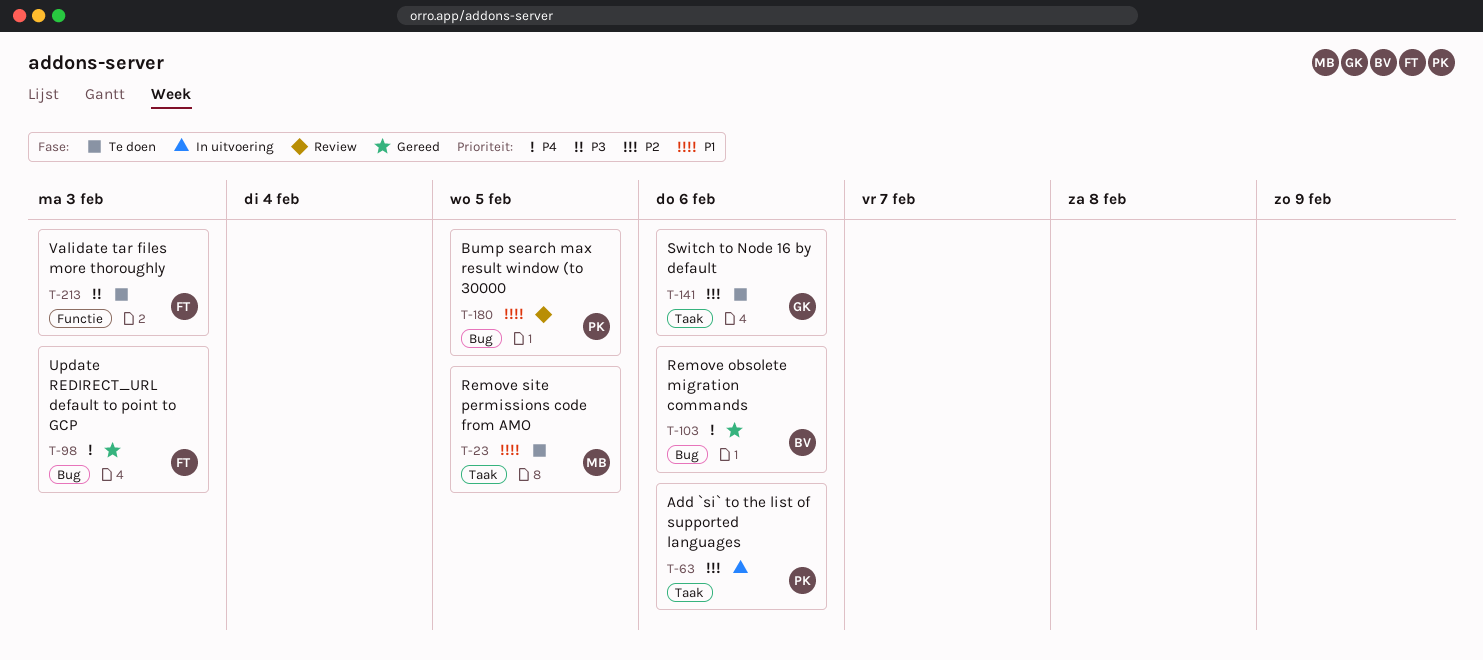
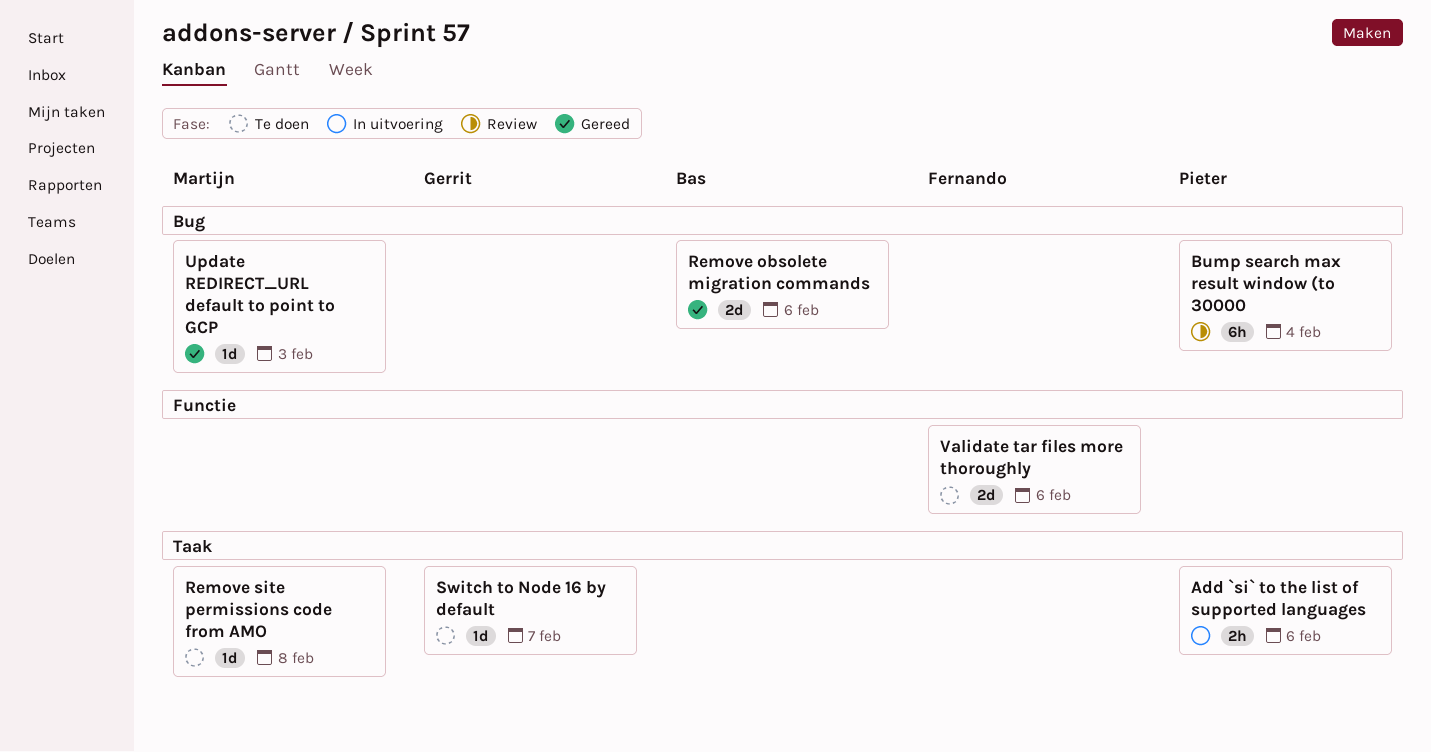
Bump search max result window (to 30000, due: Feb 5 -> Feb 4
Remove site permissions code from AMO, due: Feb 5 -> Feb 8
Switch to Node 16 by default, due: Feb 6 -> Feb 7
Update REDIRECT_URL default to point to GCP, owner: Fernando -> Martijn
Validate tar files more thoroughly, due: Feb 3 -> Feb 6

